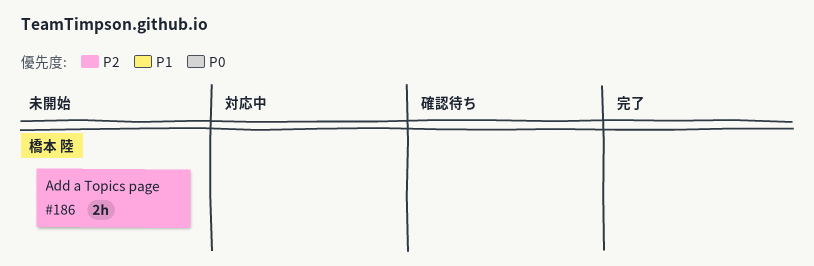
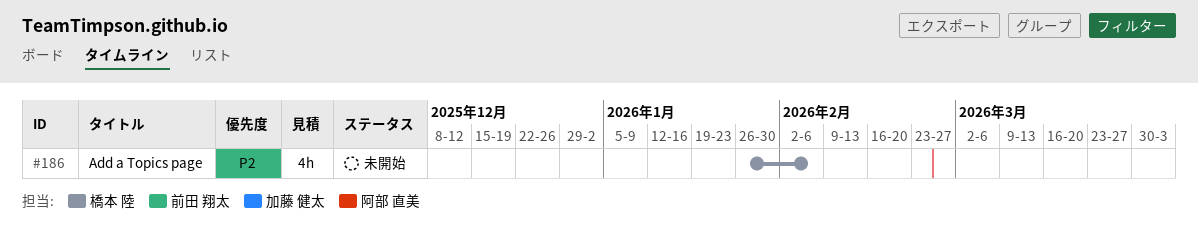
#186, estimate: 2h -> 4h

